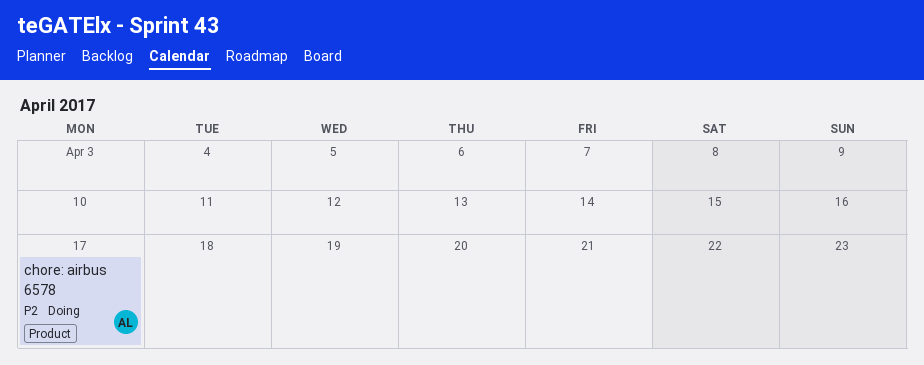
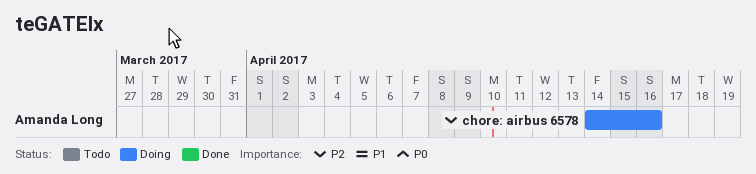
chore: airbus 6578, due: Apr 17 -> Apr 16

